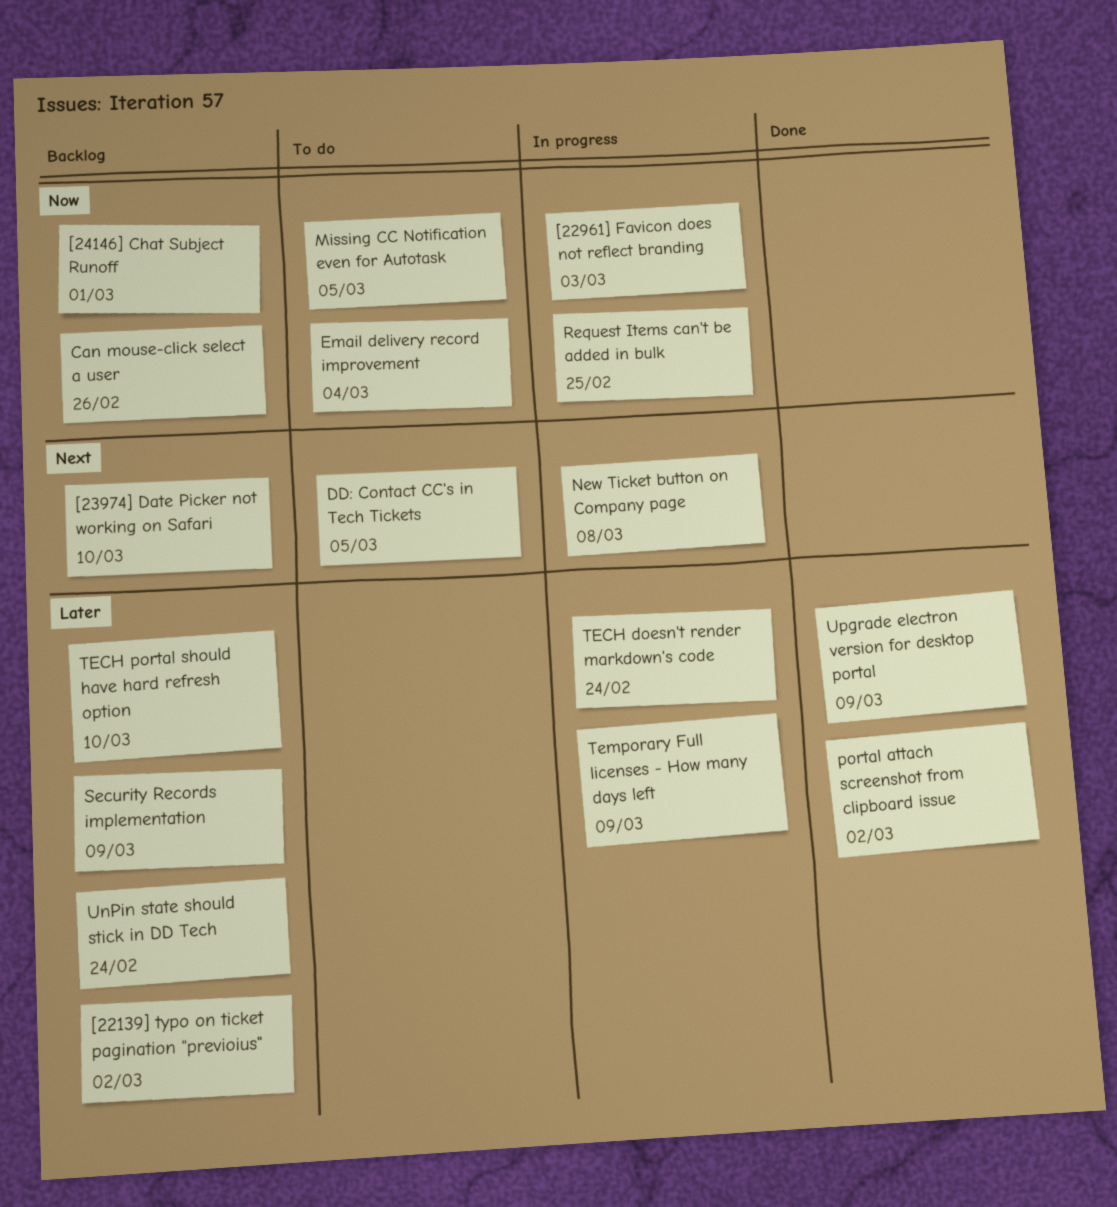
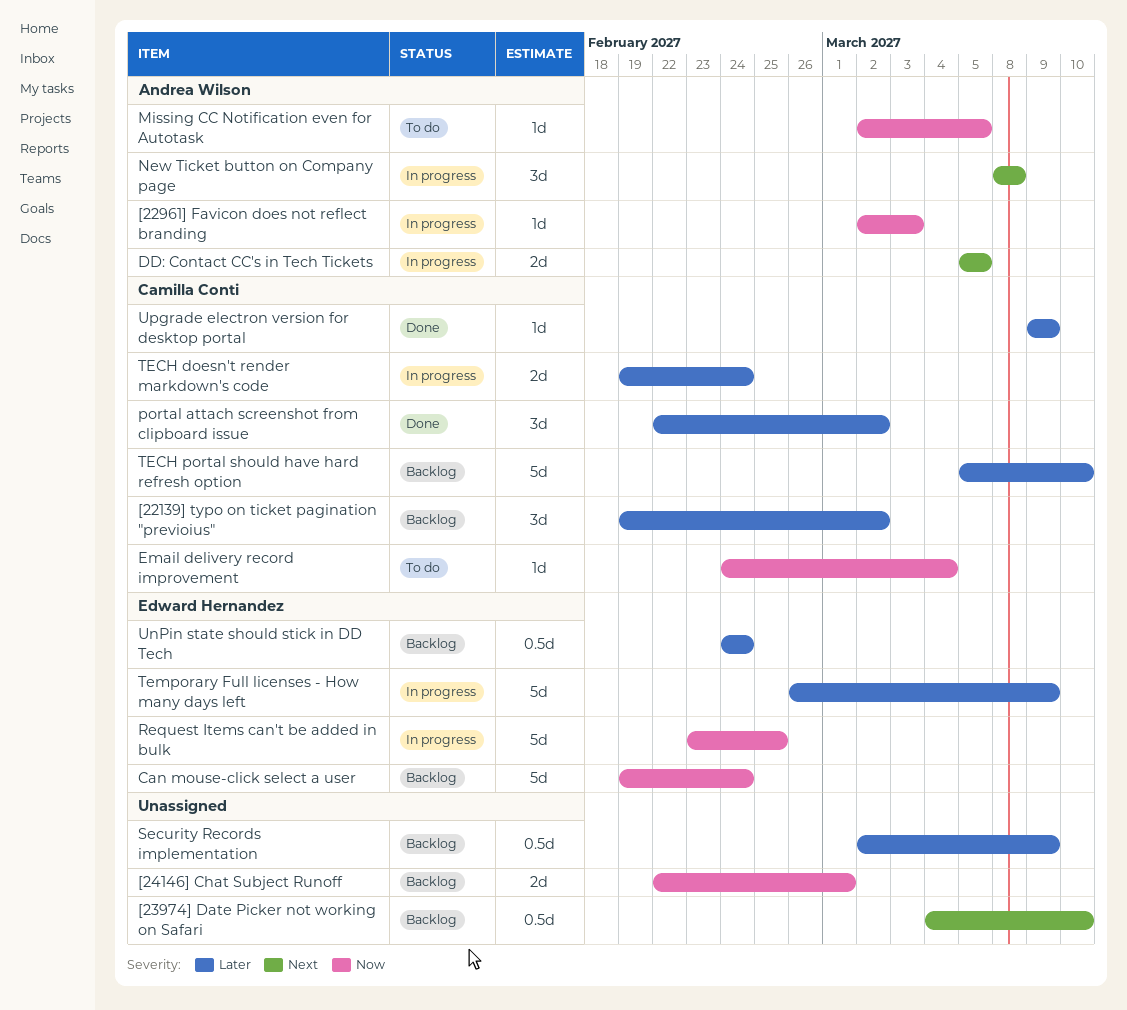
Can mouse-click select a user, due: Feb 26 -> Feb 24
DD: Contact CC's in Tech Tickets, status: To do -> In progress

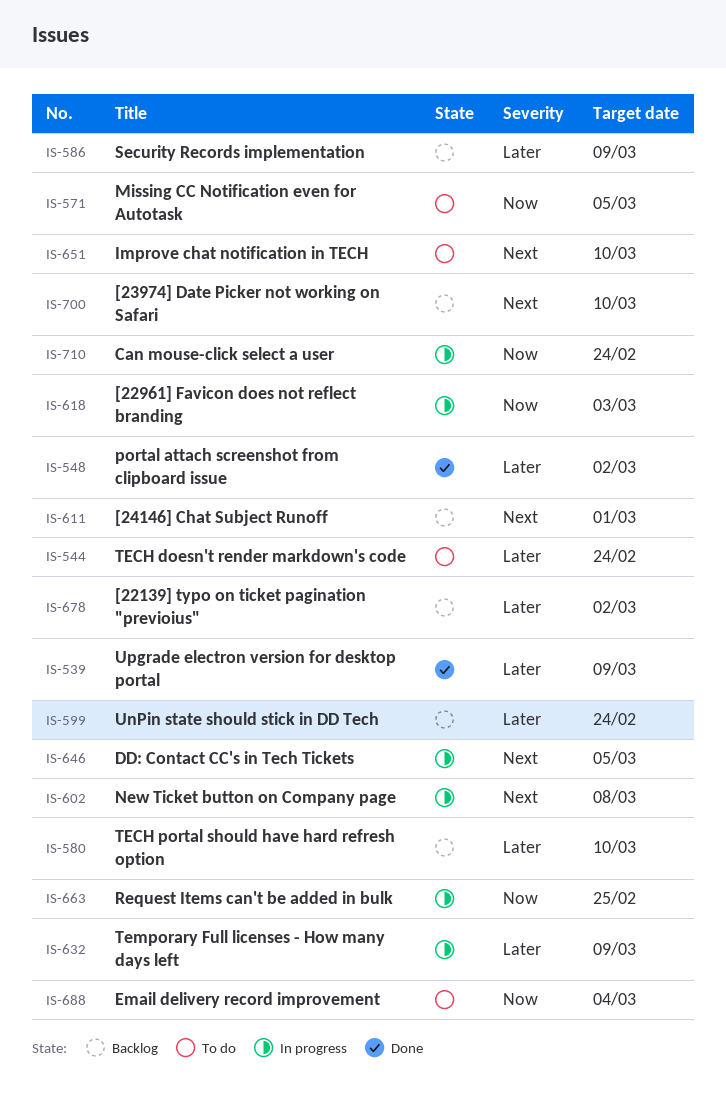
[24146] Chat Subject Runoff, priority: Now -> Next
Can mouse-click select a user, status: Backlog -> In progress
Improve chat notification in TECH: none -> present
TECH doesn't render markdown's code, status: In progress -> To do

